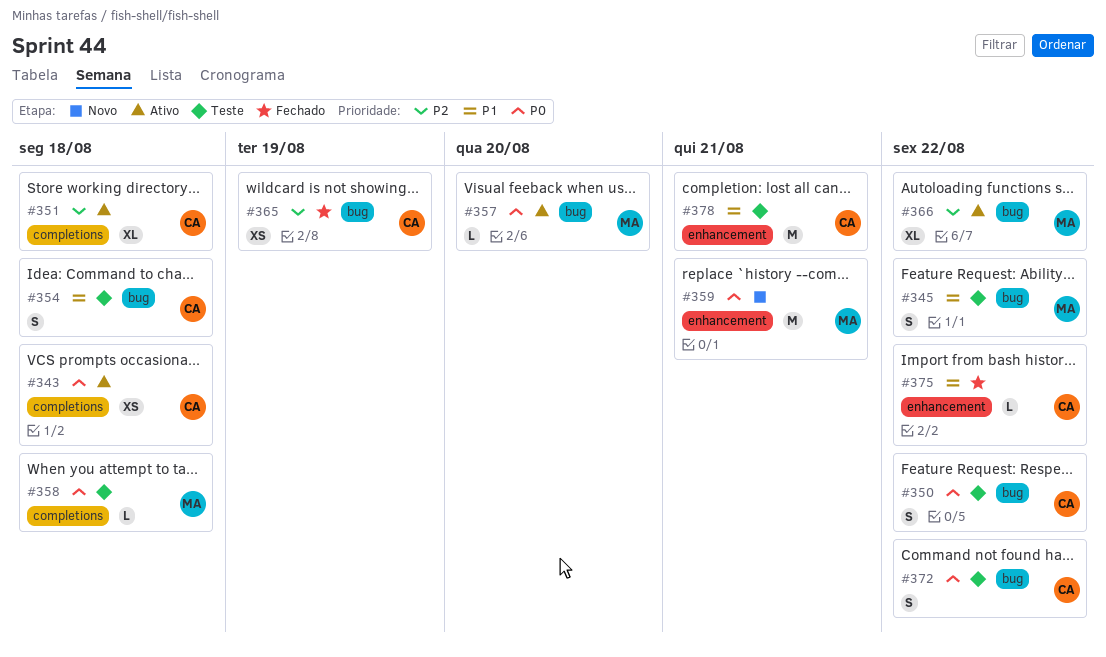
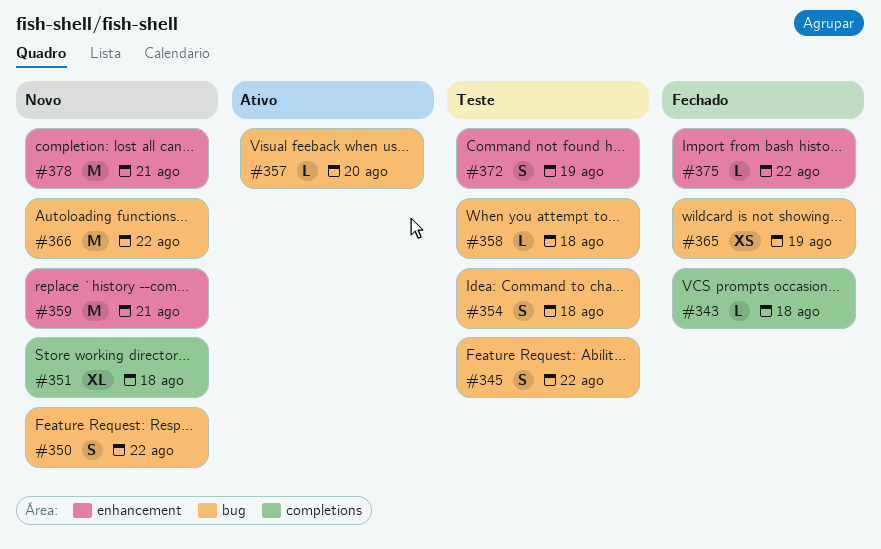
#343, status: Ativo -> Fechado
#343, estimate: XS -> L
#350, status: Teste -> Novo
#351, status: Ativo -> Novo
#358, label: completions -> bug
#366, status: Ativo -> Novo
#366, estimate: XL -> M
#372, label: bug -> enhancement
#372, due: Aug 22 -> Aug 19
#378, status: Teste -> Novo

